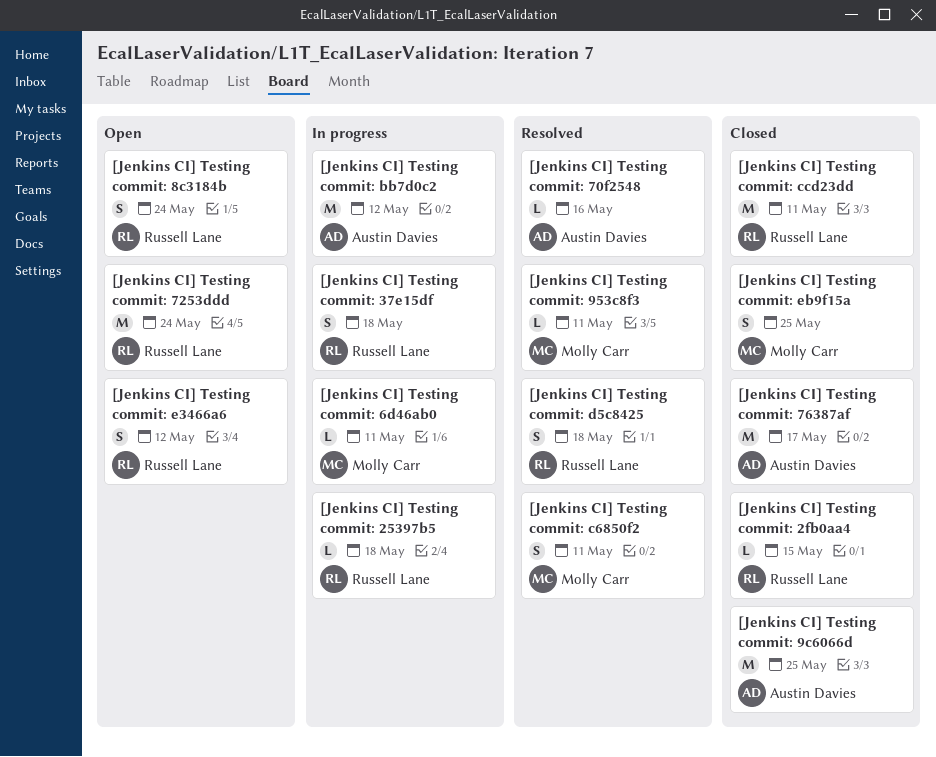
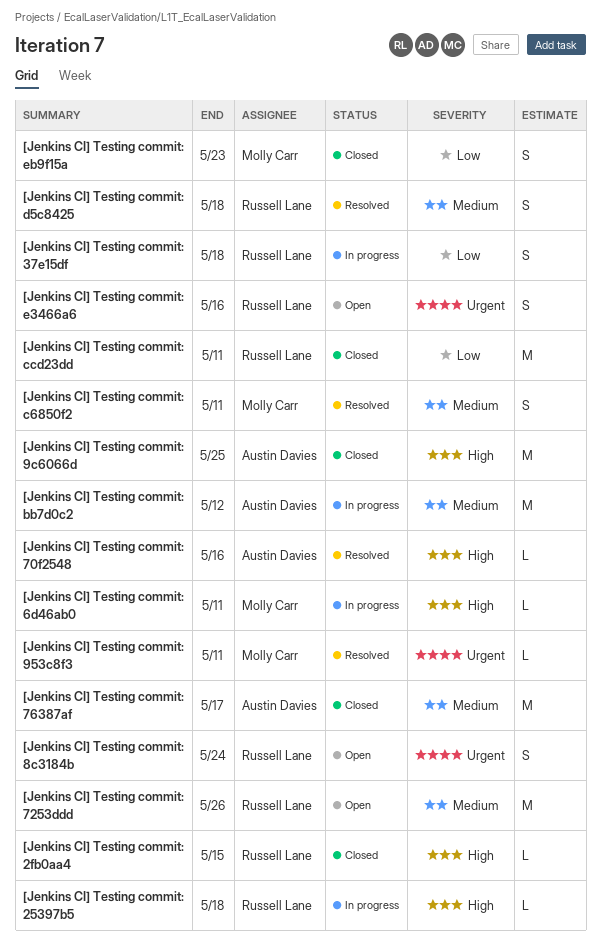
[Jenkins CI] Testing commit: 7253ddd, due: May 24 -> May 26
[Jenkins CI] Testing commit: e3466a6, due: May 12 -> May 16
[Jenkins CI] Testing commit: eb9f15a, due: May 25 -> May 23

